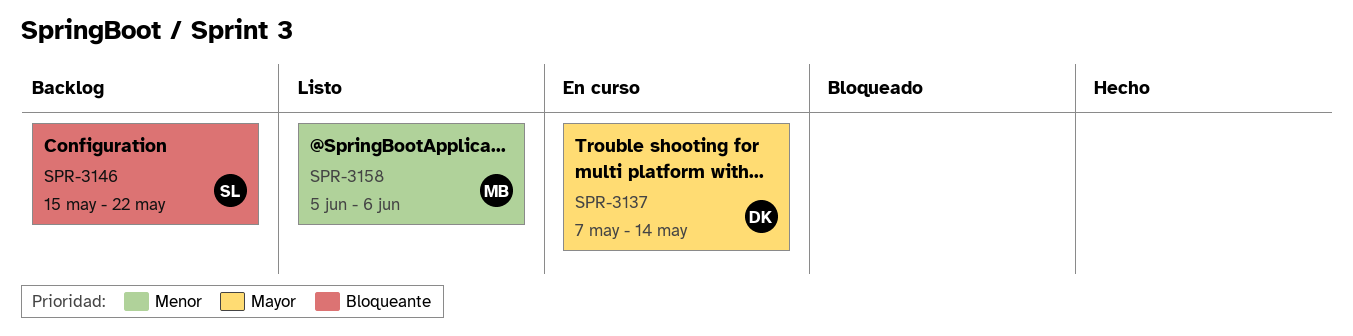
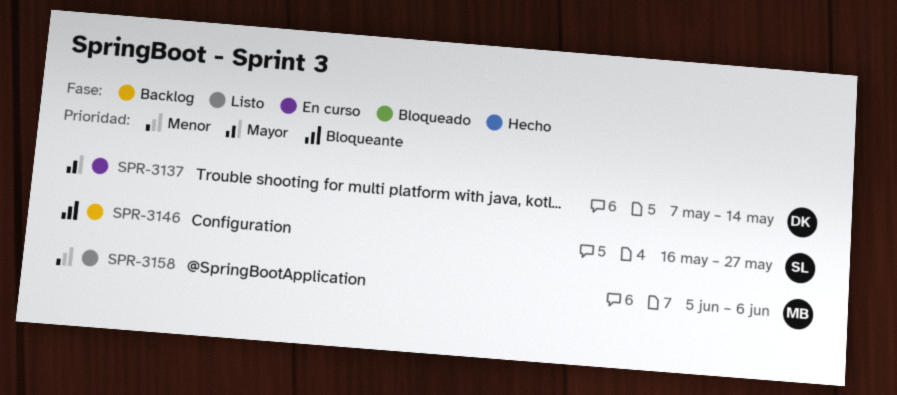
SPR-3146, start: May 15 -> May 16
SPR-3146, due: May 22 -> May 27

